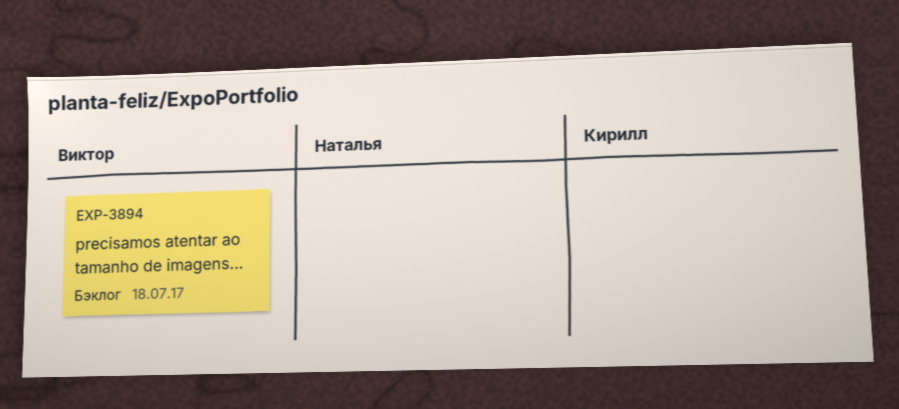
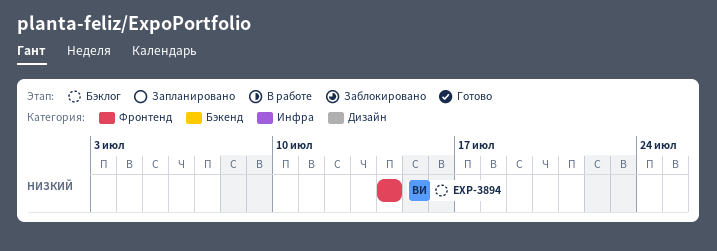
EXP-3894, due: Jul 18 -> Jul 14

